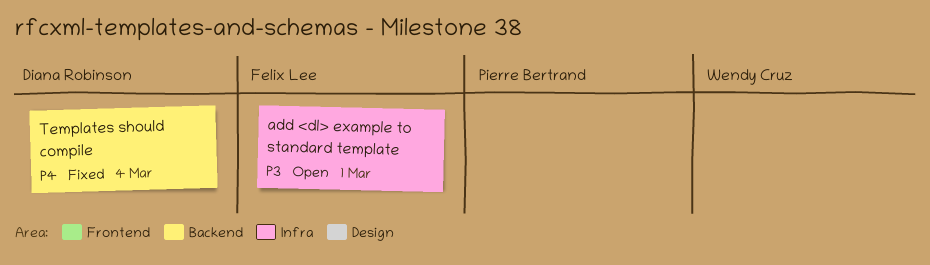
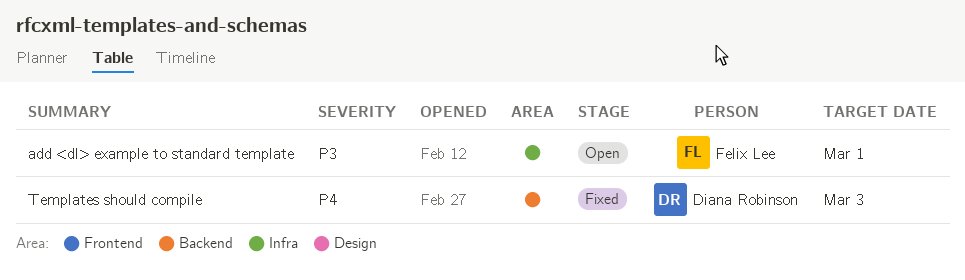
Templates should compile, due: Mar 4 -> Mar 3

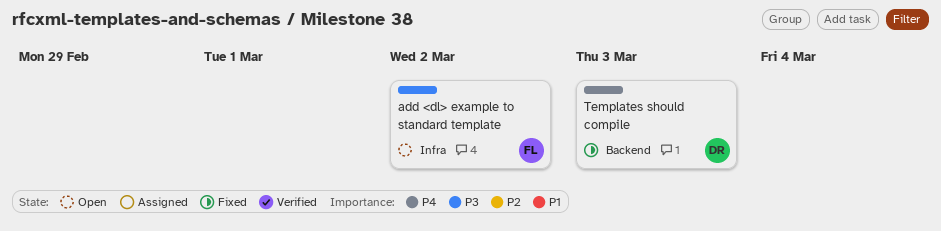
add <dl> example to standard template, due: Mar 1 -> Mar 2

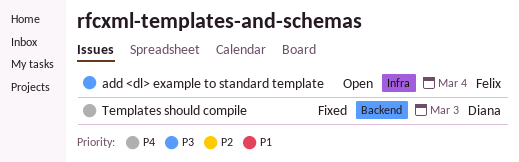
add <dl> example to standard template, due: Mar 2 -> Mar 4

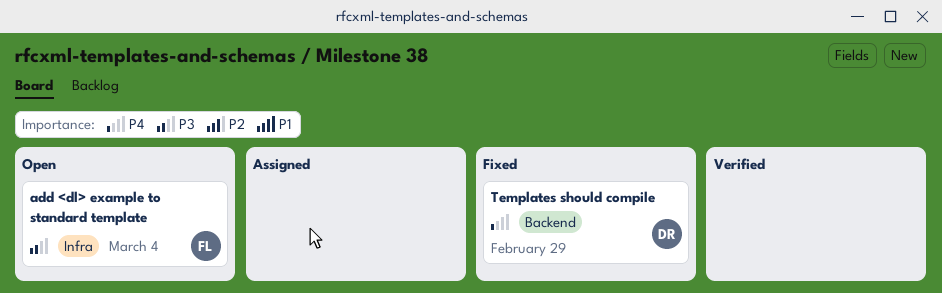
Templates should compile, due: Mar 3 -> Feb 29

